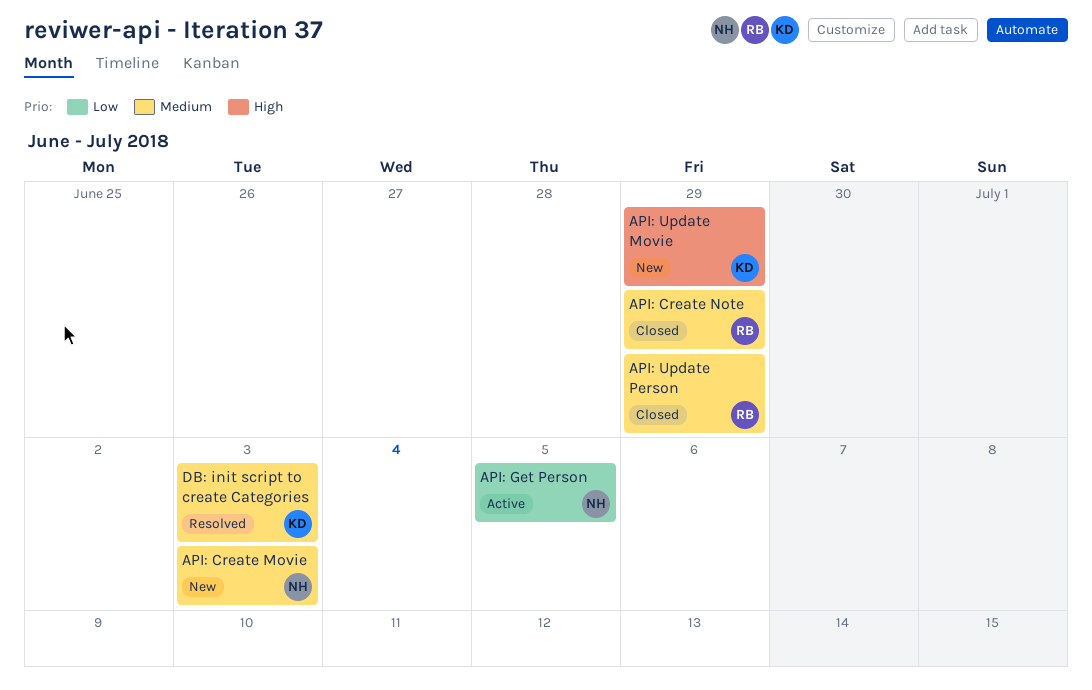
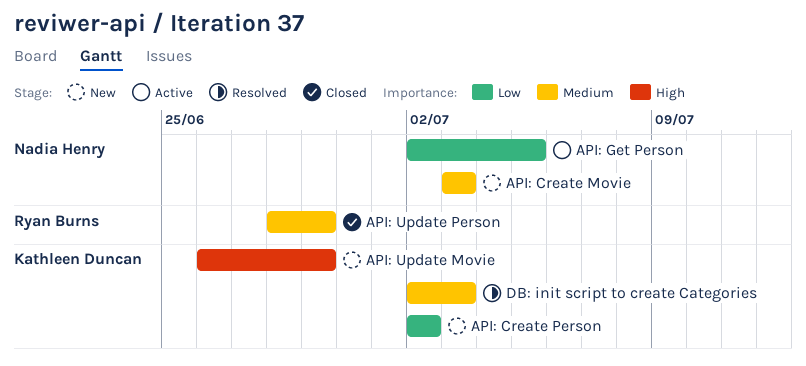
API: Create Note: present -> none
API: Create Person: none -> present

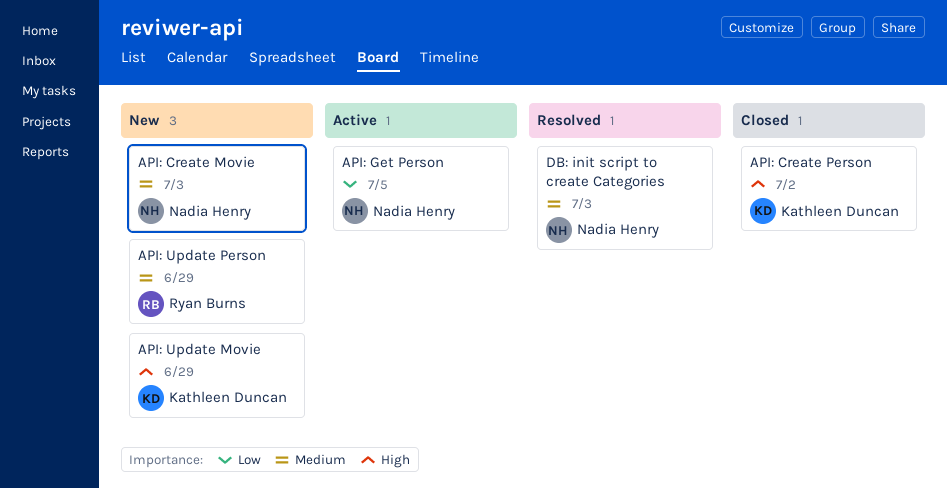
API: Create Person, status: New -> Closed
API: Create Person, priority: Low -> High
API: Update Person, status: Closed -> New
DB: init script to create Categories, owner: Kathleen Duncan -> Nadia Henry

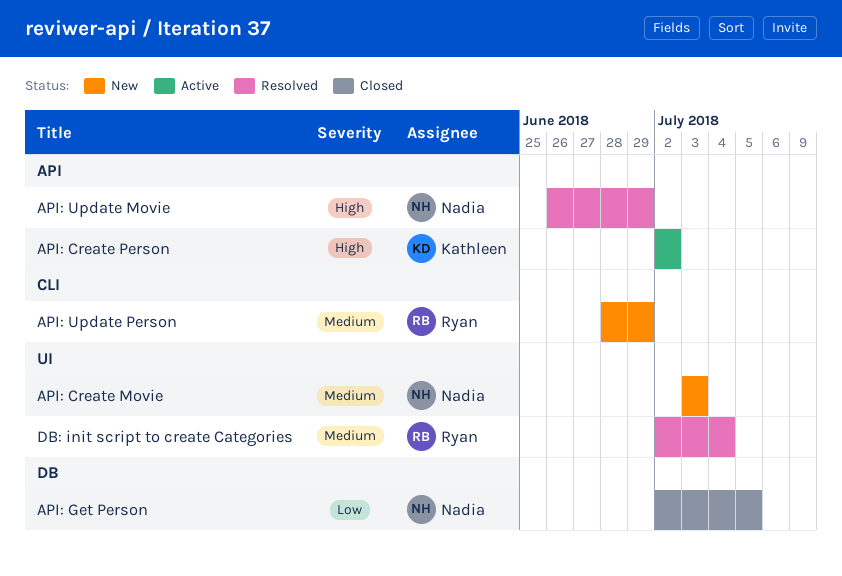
API: Create Person, status: Closed -> Active
API: Get Person, status: Active -> Closed
API: Update Movie, status: New -> Resolved
API: Update Movie, owner: Kathleen Duncan -> Nadia Henry
DB: init script to create Categories, owner: Nadia Henry -> Ryan Burns
DB: init script to create Categories, due: Jul 3 -> Jul 4

